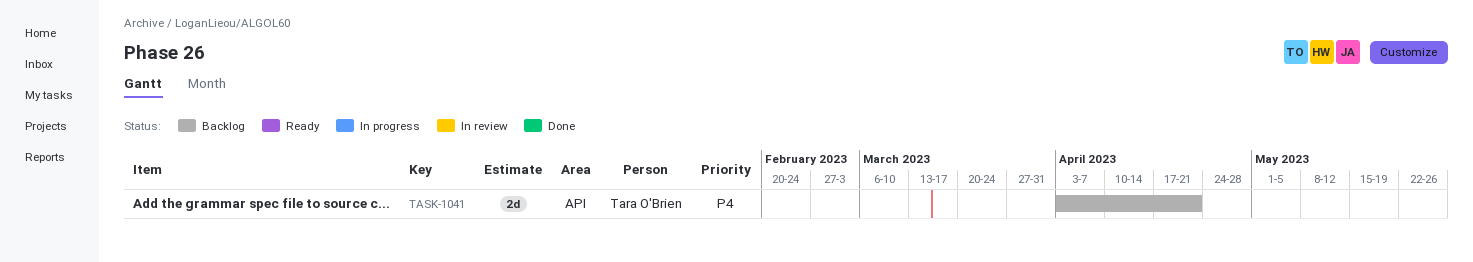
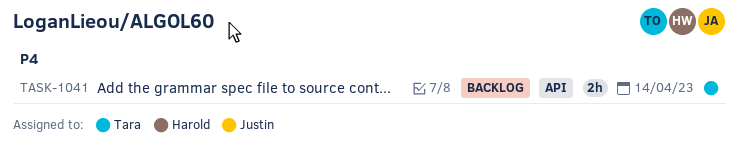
TASK-1041, estimate: 2d -> 2h
TASK-1041, due: Apr 21 -> Apr 14

